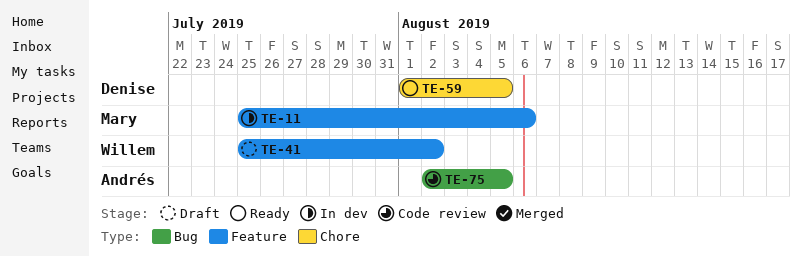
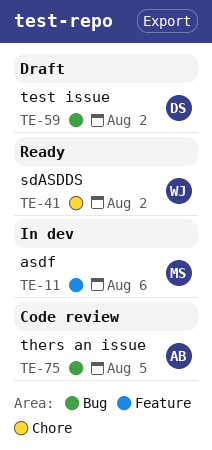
TE-41, status: Draft -> Ready
TE-41, label: Feature -> Chore
TE-59, status: Ready -> Draft
TE-59, label: Chore -> Bug
TE-59, due: Aug 5 -> Aug 2

